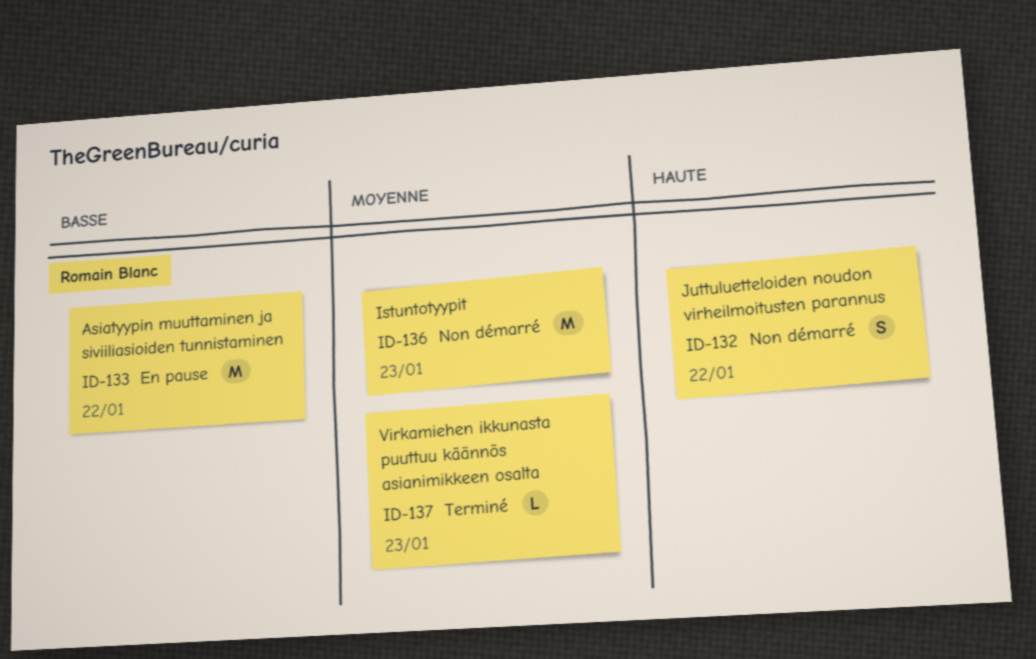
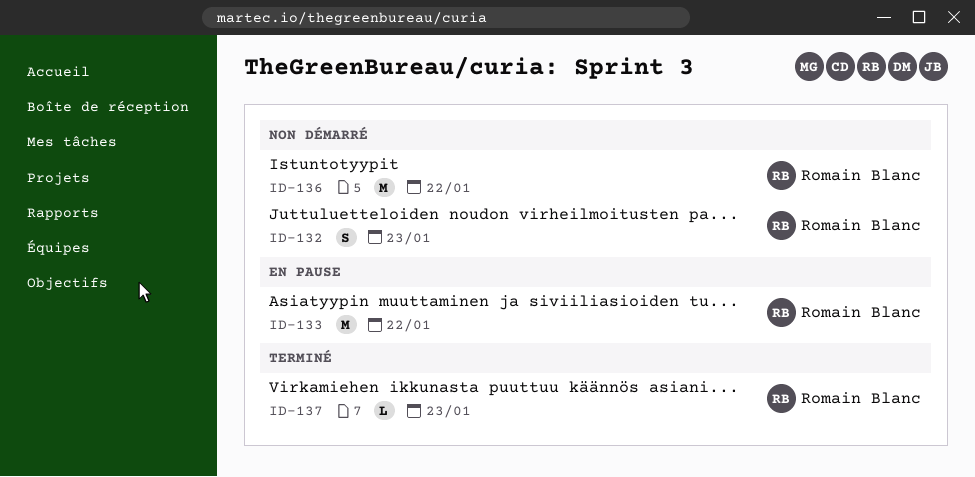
ID-132, due: Jan 22 -> Jan 23
ID-136, due: Jan 23 -> Jan 22

